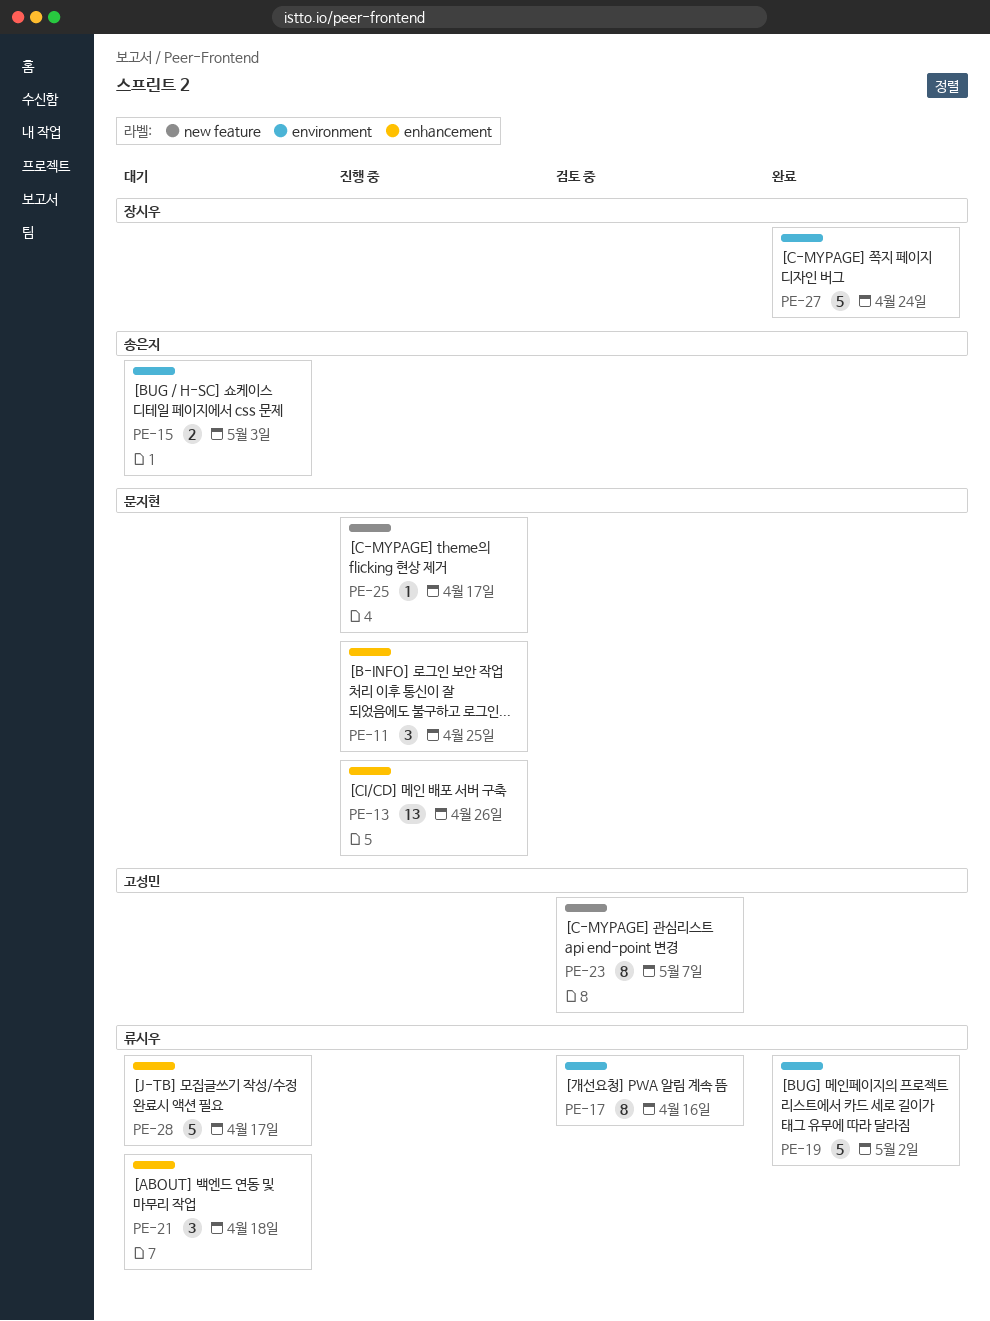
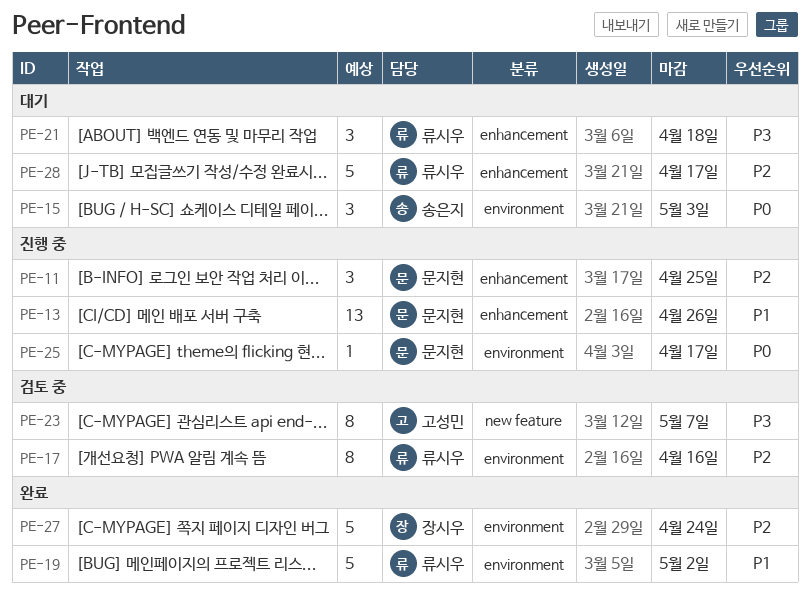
PE-15, estimate: 2 -> 3
PE-25, label: new feature -> environment

